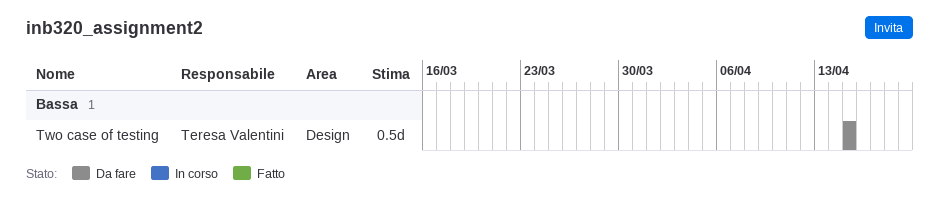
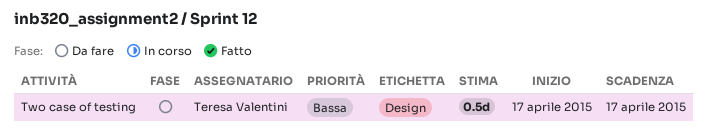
Two case of testing, start: Apr 15 -> Apr 17
Two case of testing, due: Apr 15 -> Apr 17

